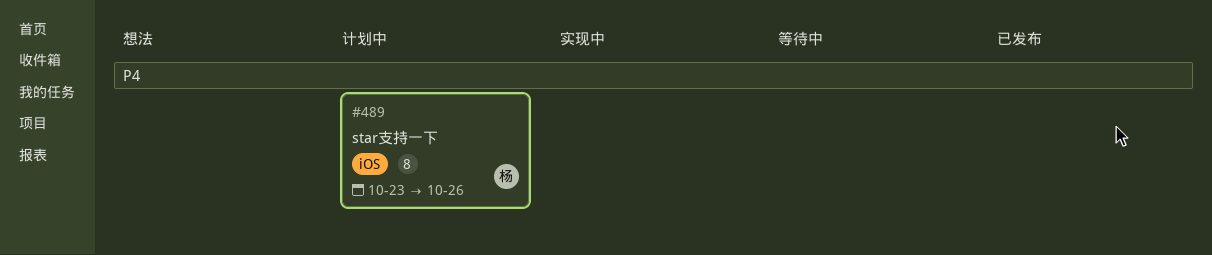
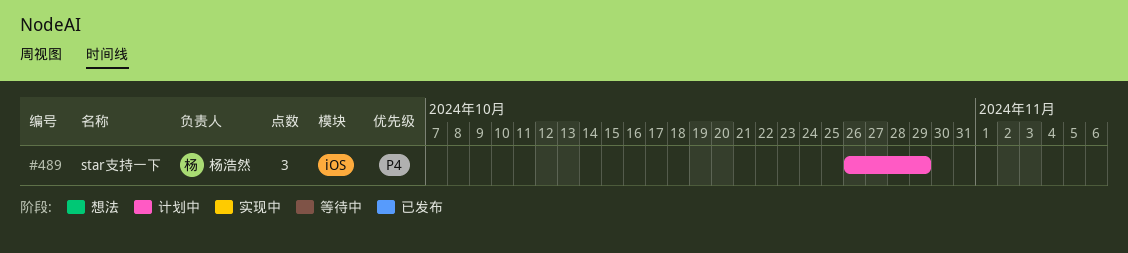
#489, estimate: 8 -> 3
#489, start: Oct 23 -> Oct 26
#489, due: Oct 26 -> Oct 29

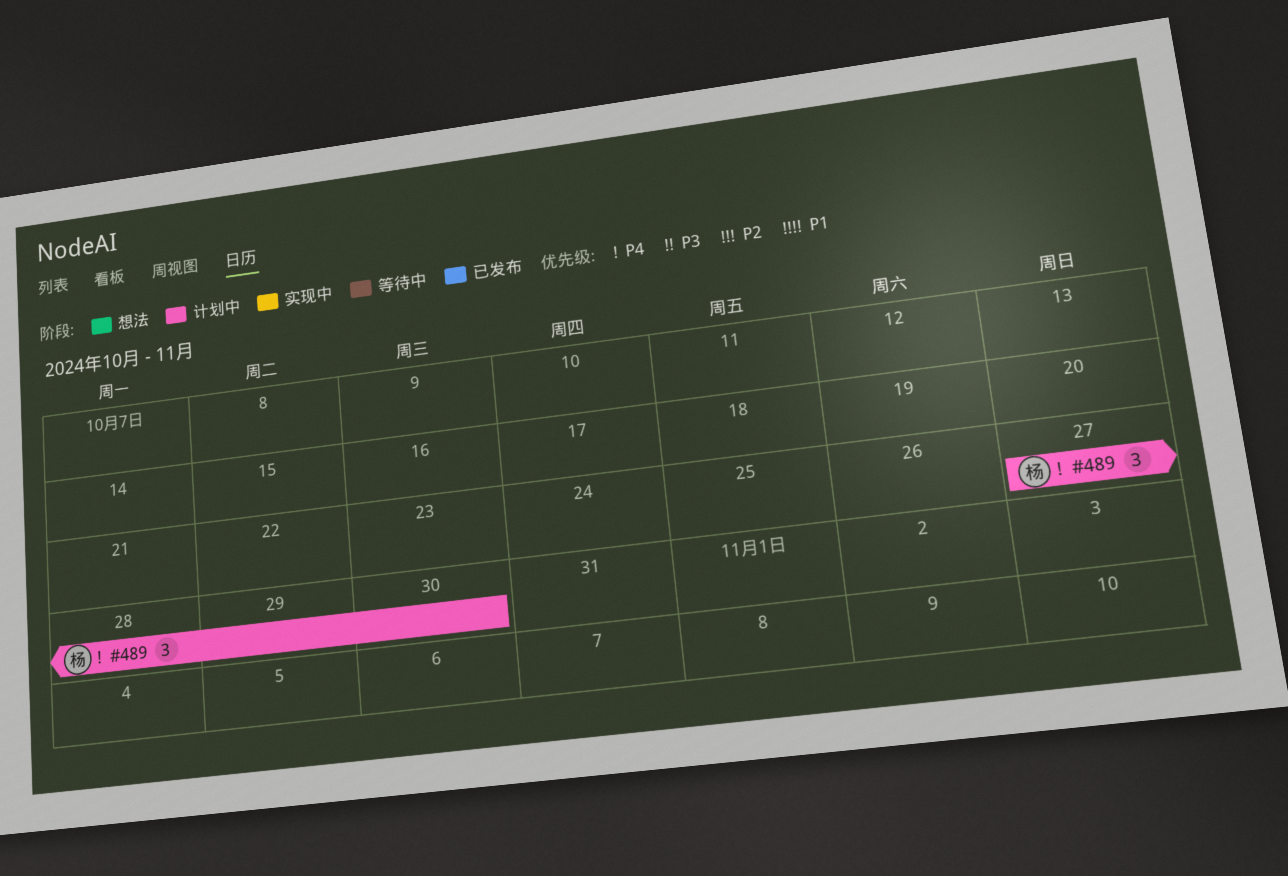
#489, start: Oct 26 -> Oct 27
#489, due: Oct 29 -> Oct 30

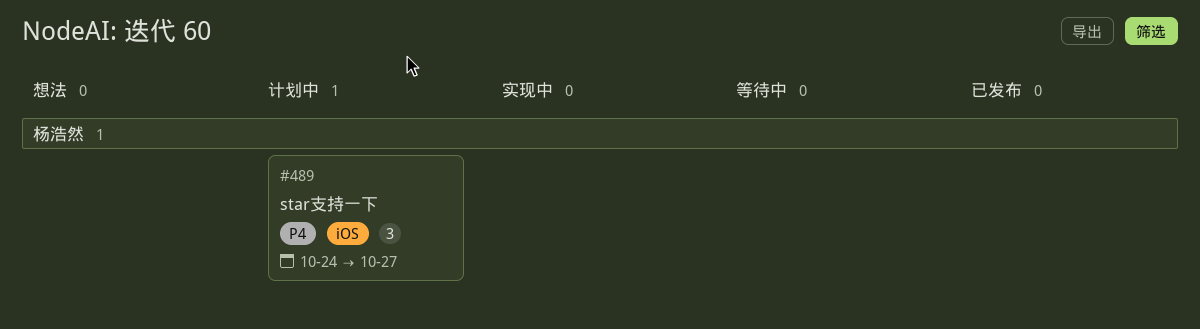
#489, start: Oct 27 -> Oct 24
#489, due: Oct 30 -> Oct 27

